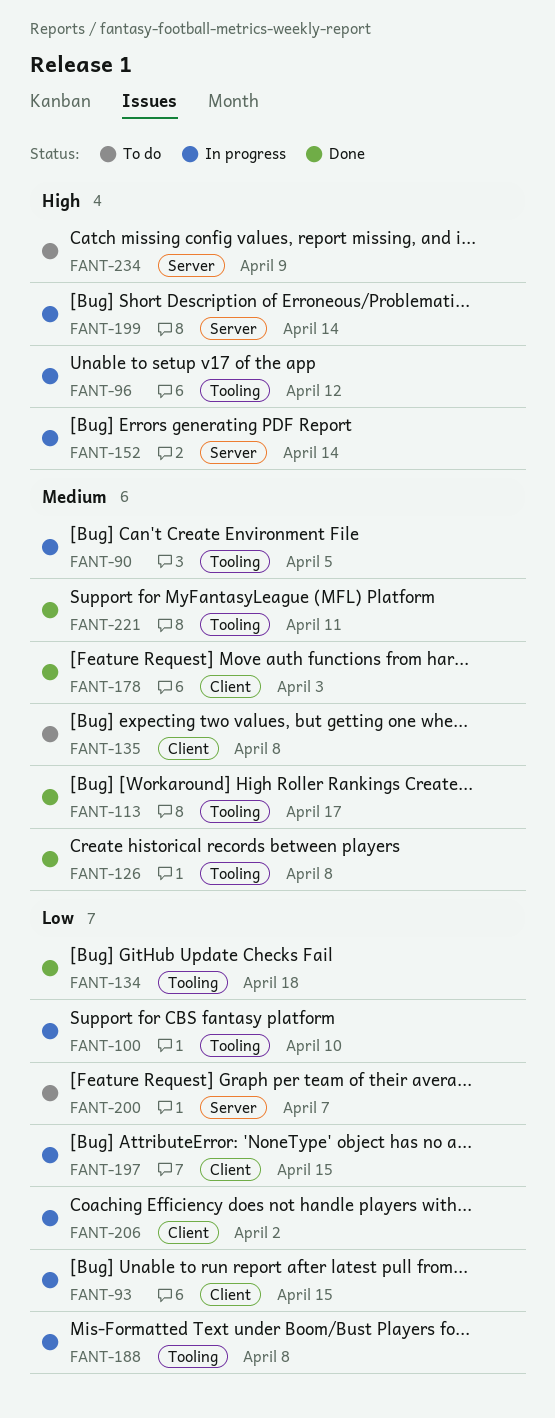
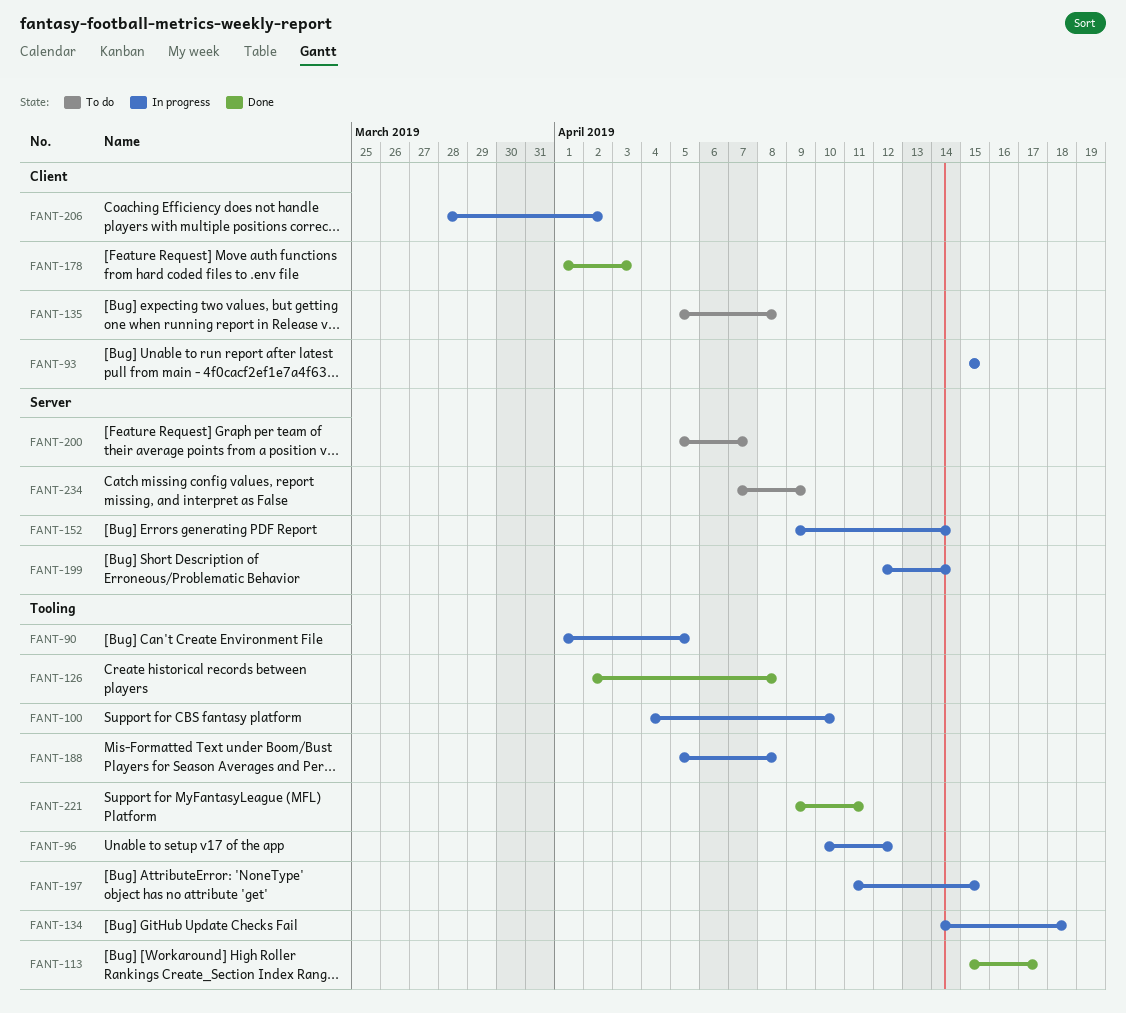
FANT-134, status: Done -> In progress
FANT-197, label: Client -> Tooling

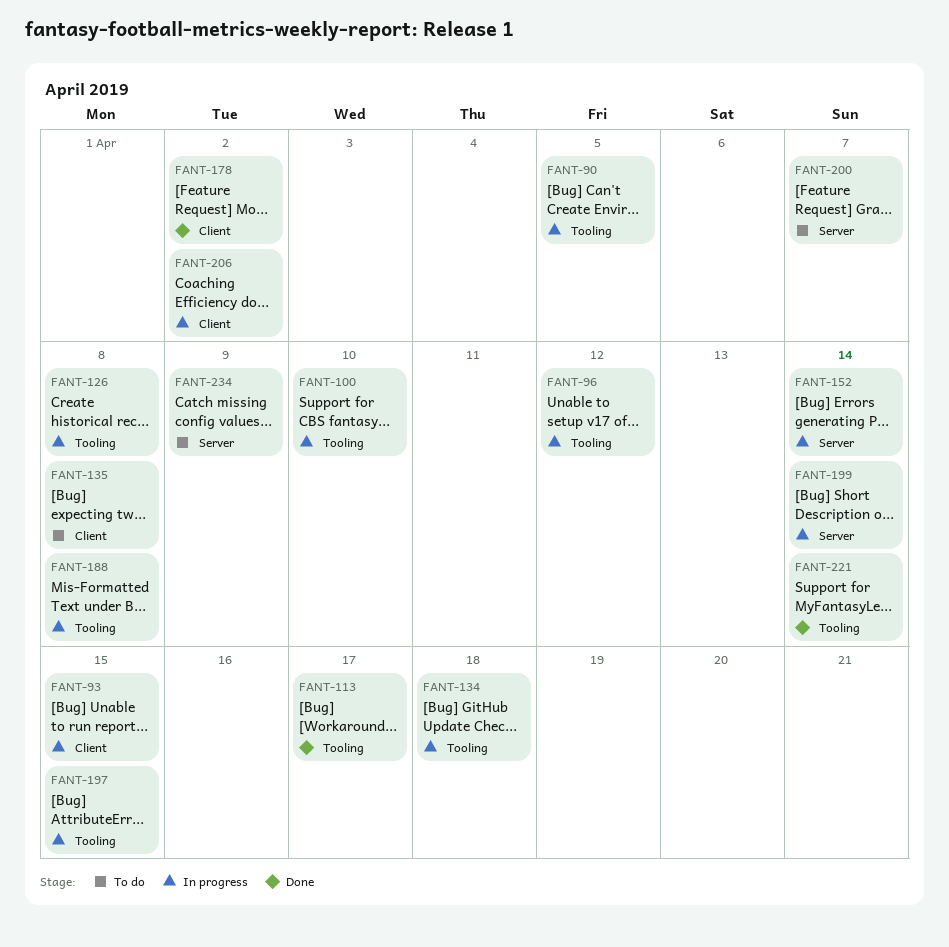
FANT-126, status: Done -> In progress
FANT-178, due: Apr 3 -> Apr 2
FANT-221, due: Apr 11 -> Apr 14

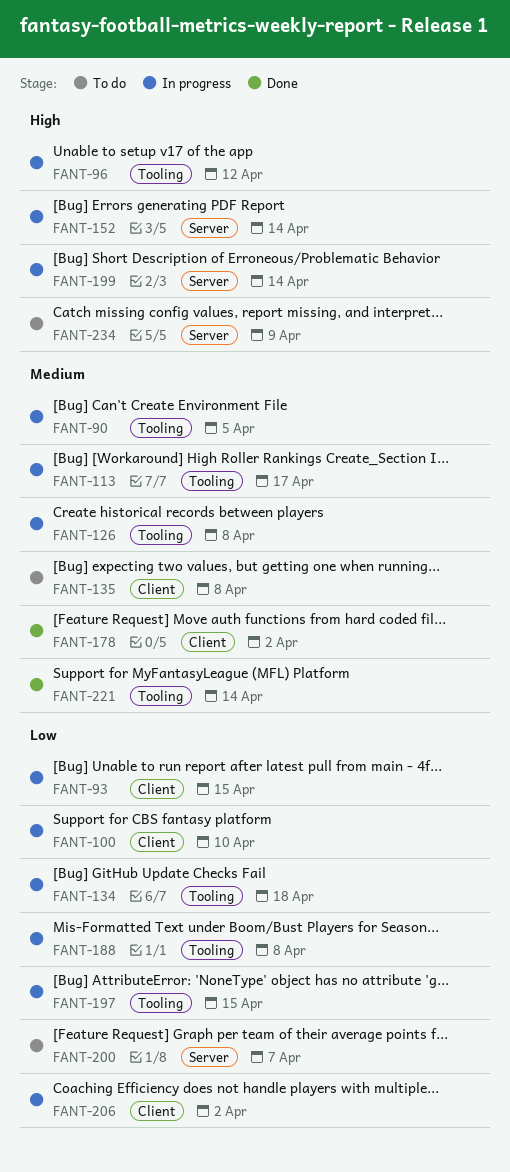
FANT-100, label: Tooling -> Client
FANT-113, status: Done -> In progress

